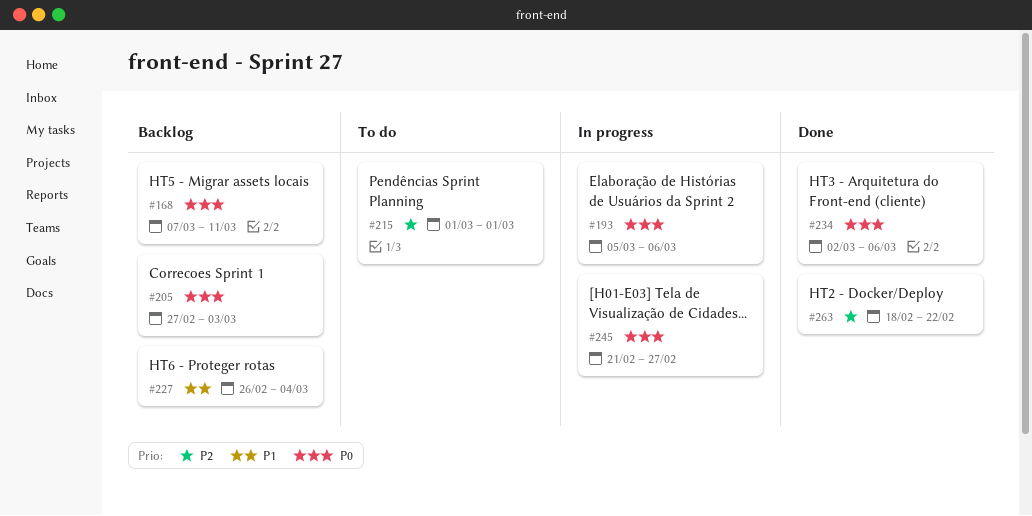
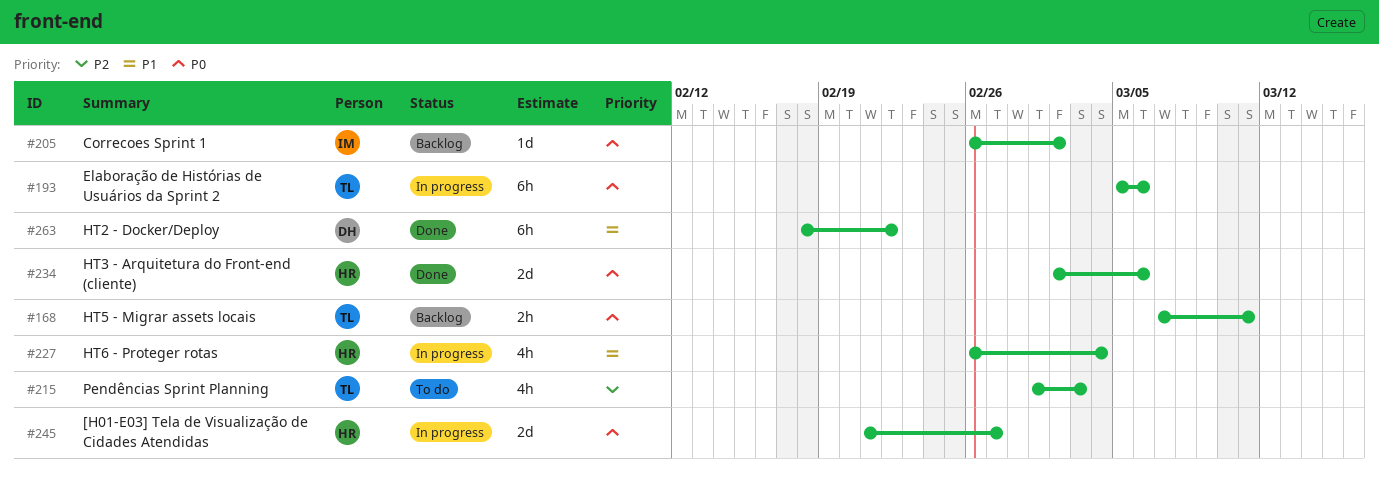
#205, start: Feb 27 -> Feb 26
#205, due: Mar 3 -> Mar 2
#215, due: Mar 1 -> Mar 3
#227, status: Backlog -> In progress
#263, priority: P2 -> P1

